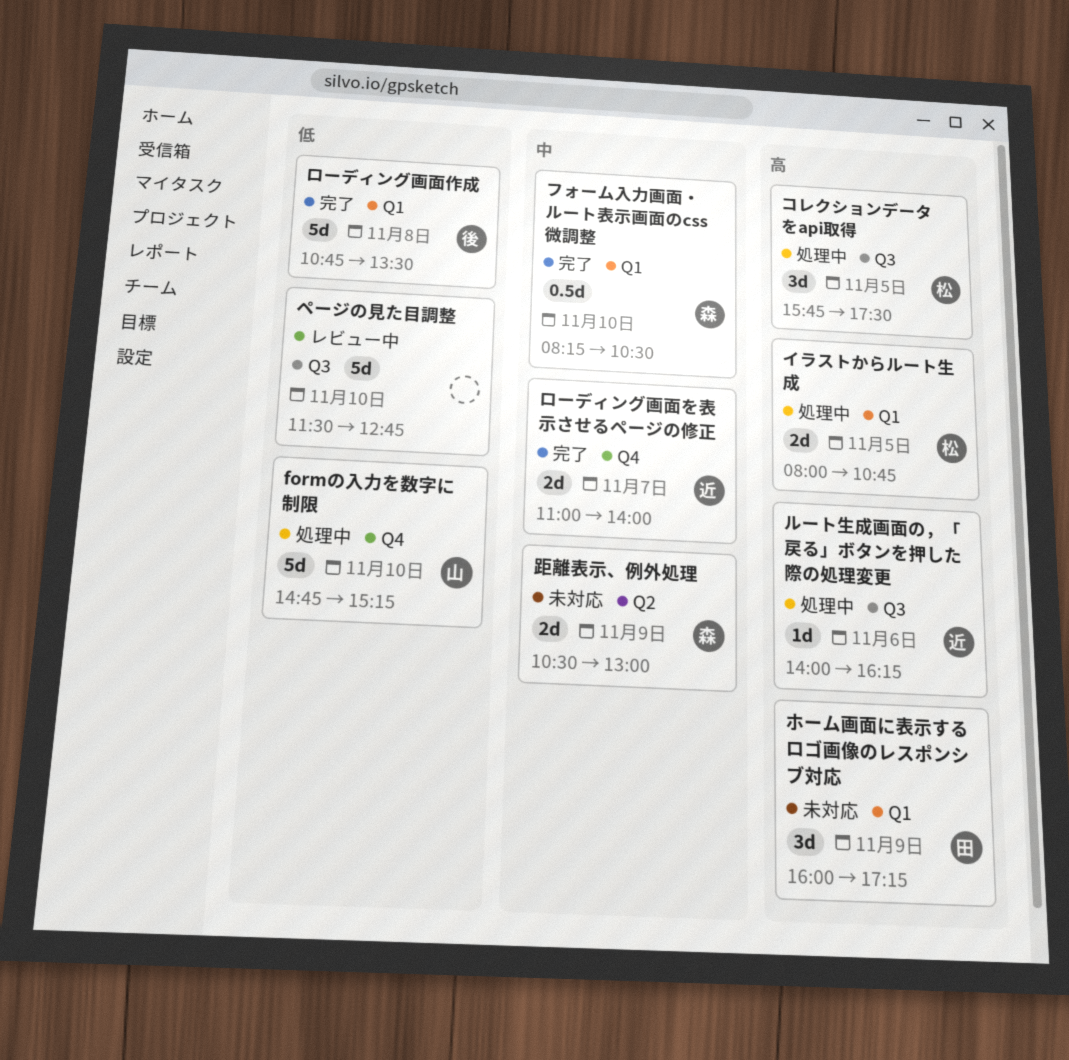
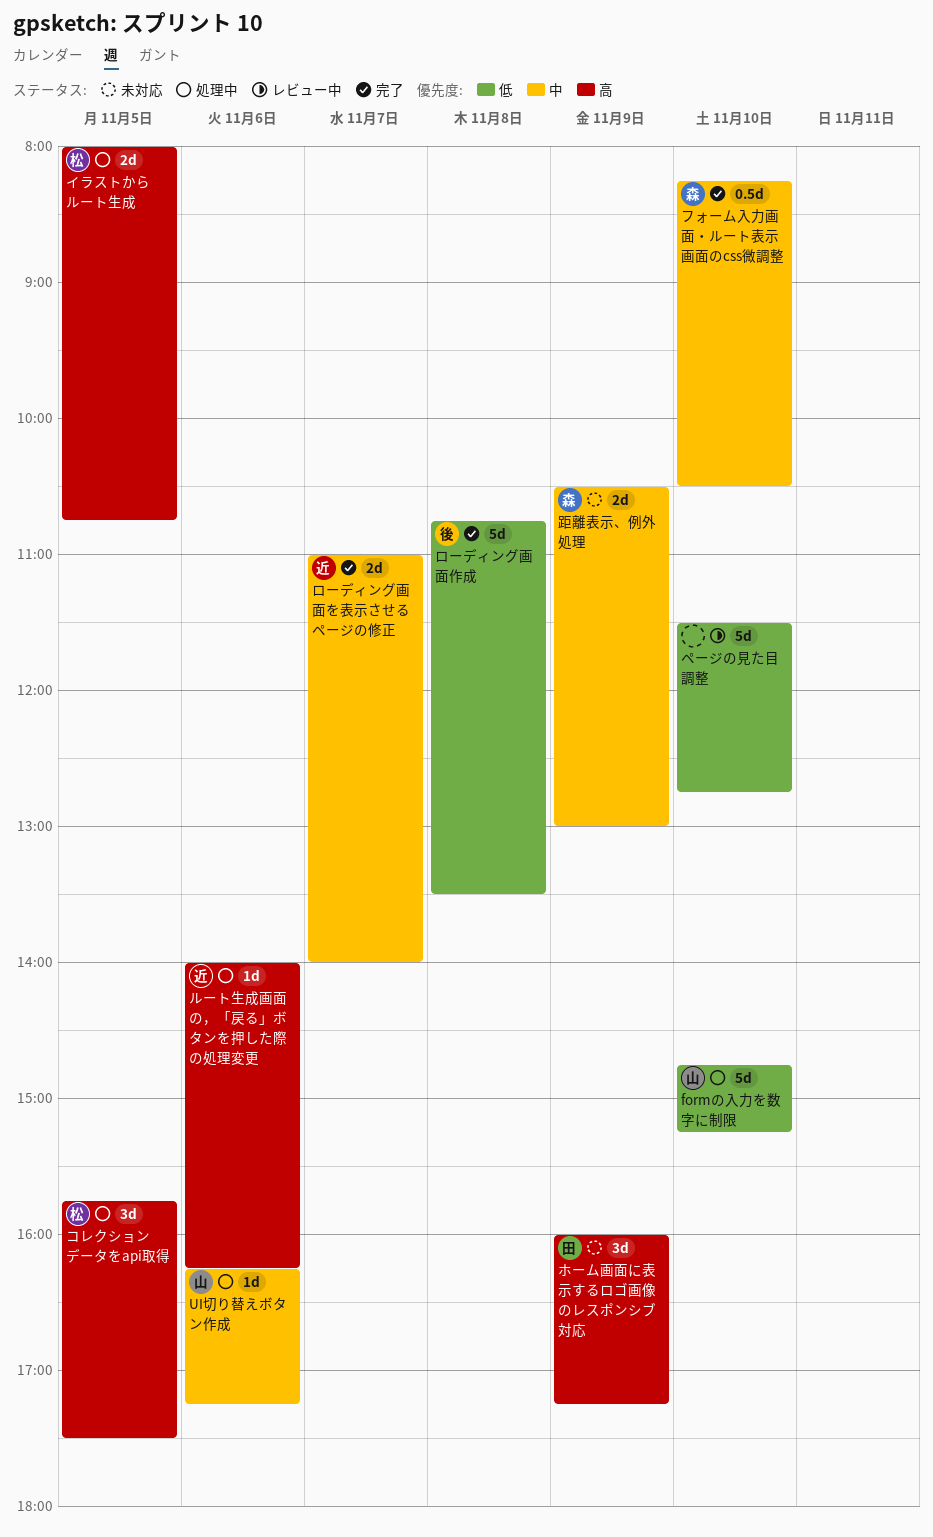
UI切り替えボタン作成: none -> present

